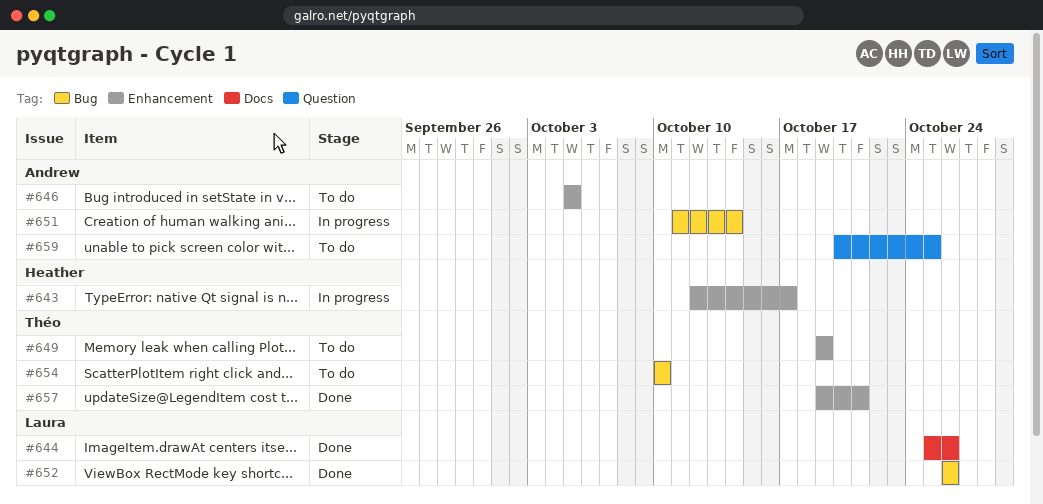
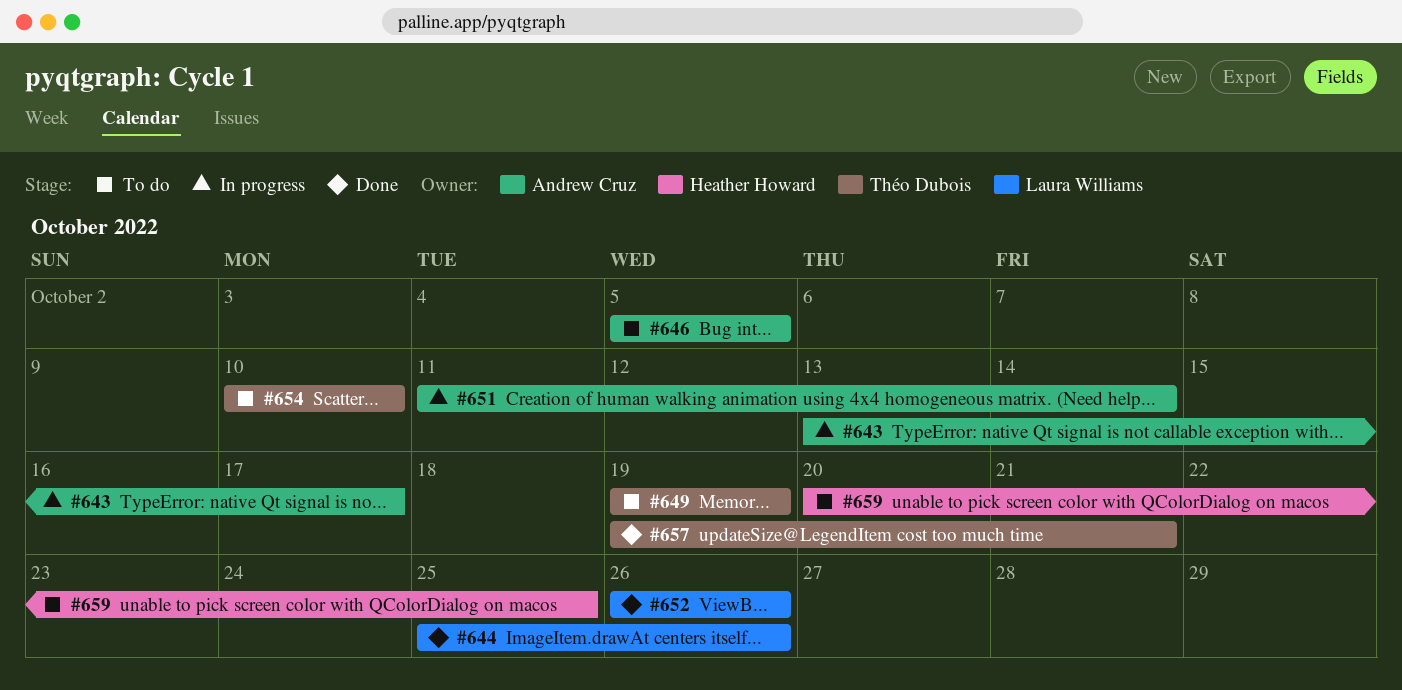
#643, owner: Heather Howard -> Andrew Cruz
#643, start: Oct 12 -> Oct 13
#659, owner: Andrew Cruz -> Heather Howard

